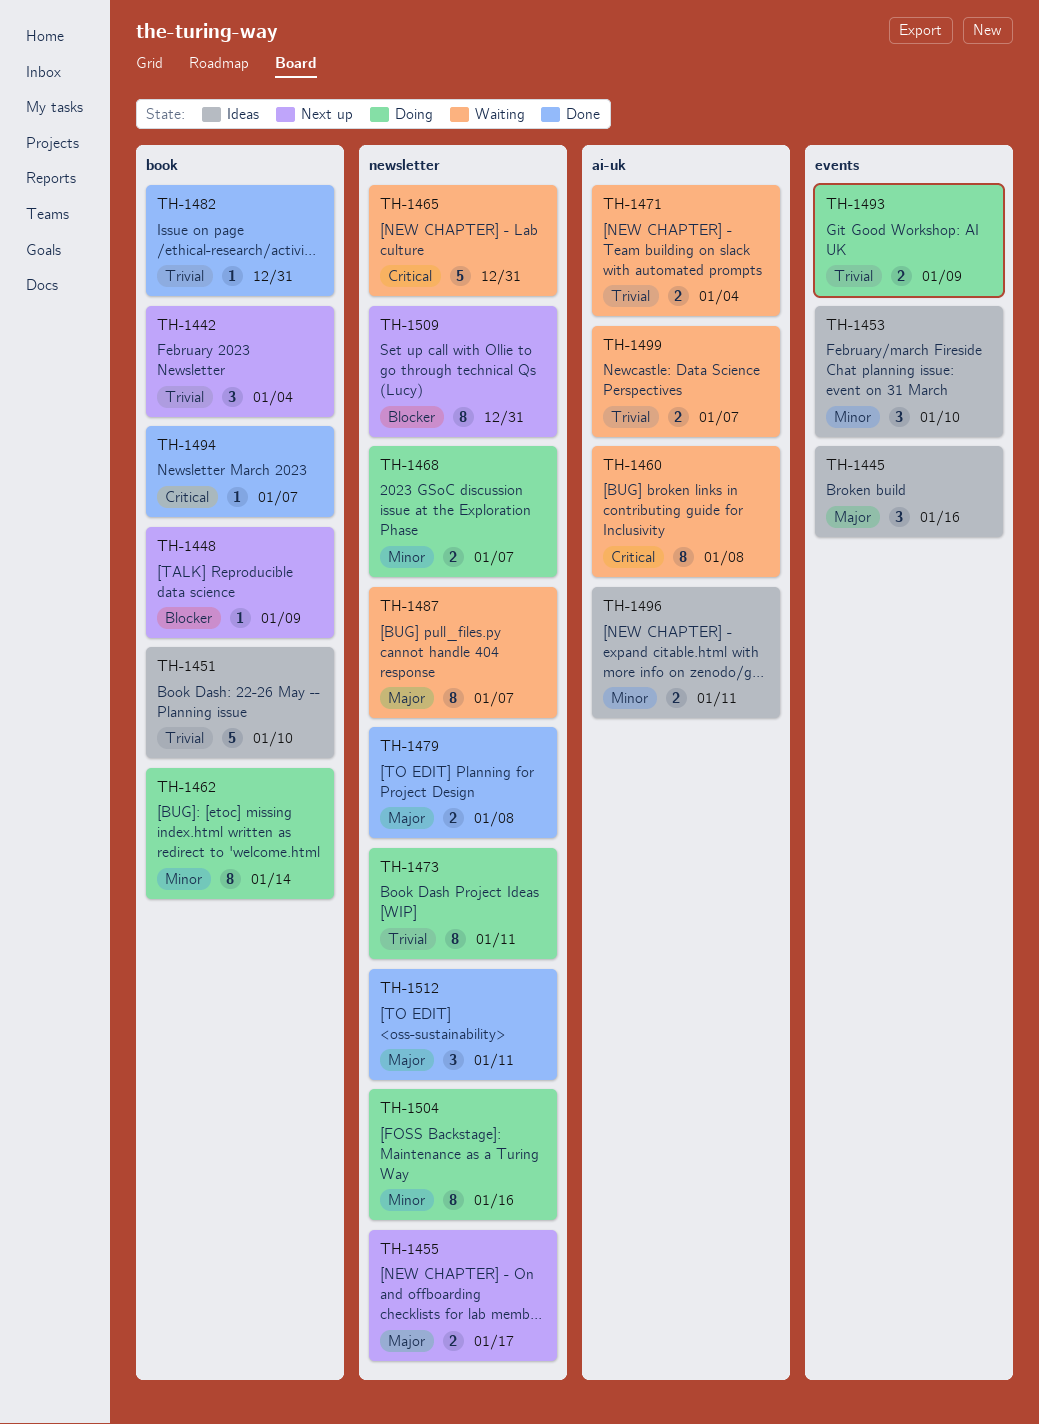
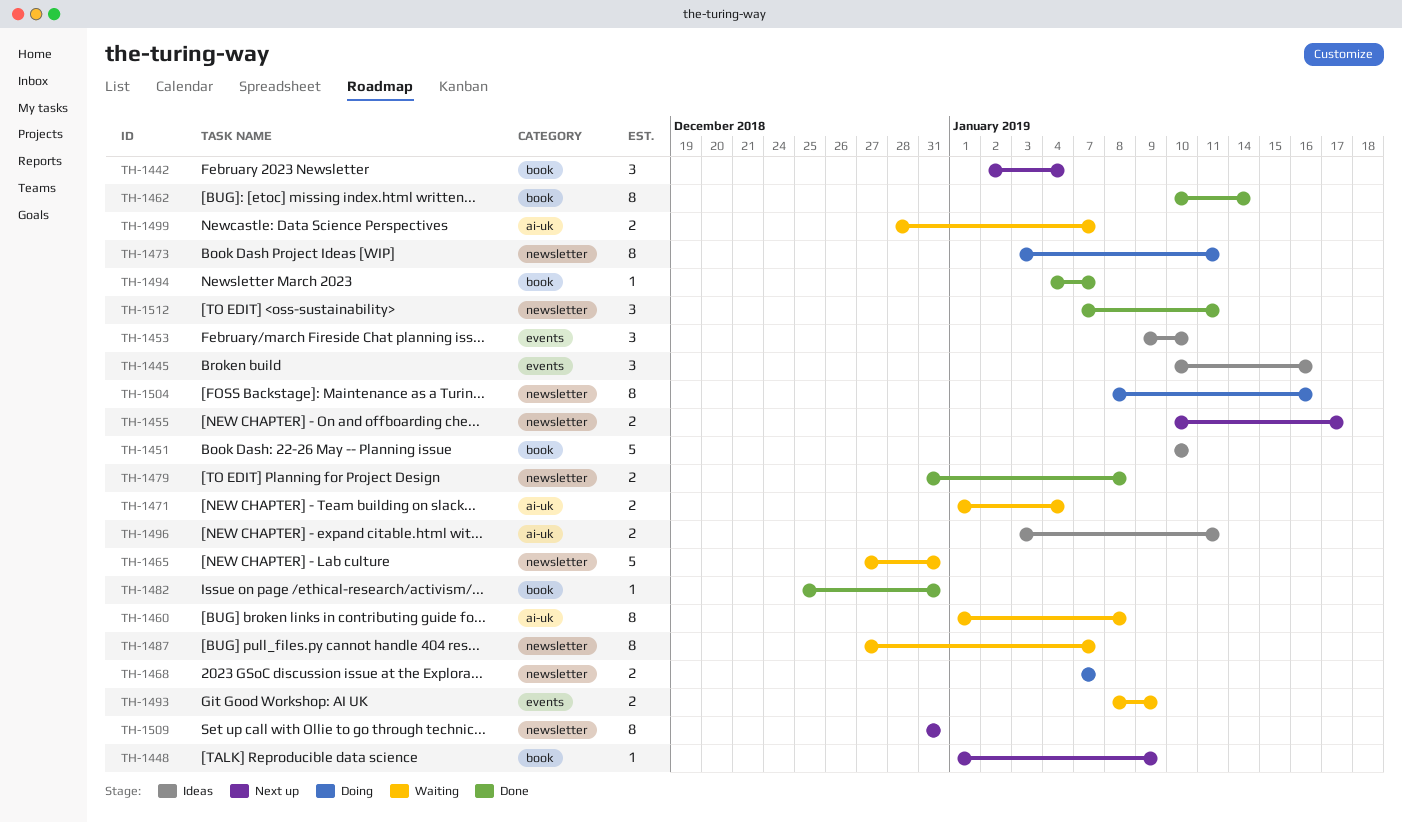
TH-1462, status: Doing -> Done
TH-1493, status: Doing -> Waiting

